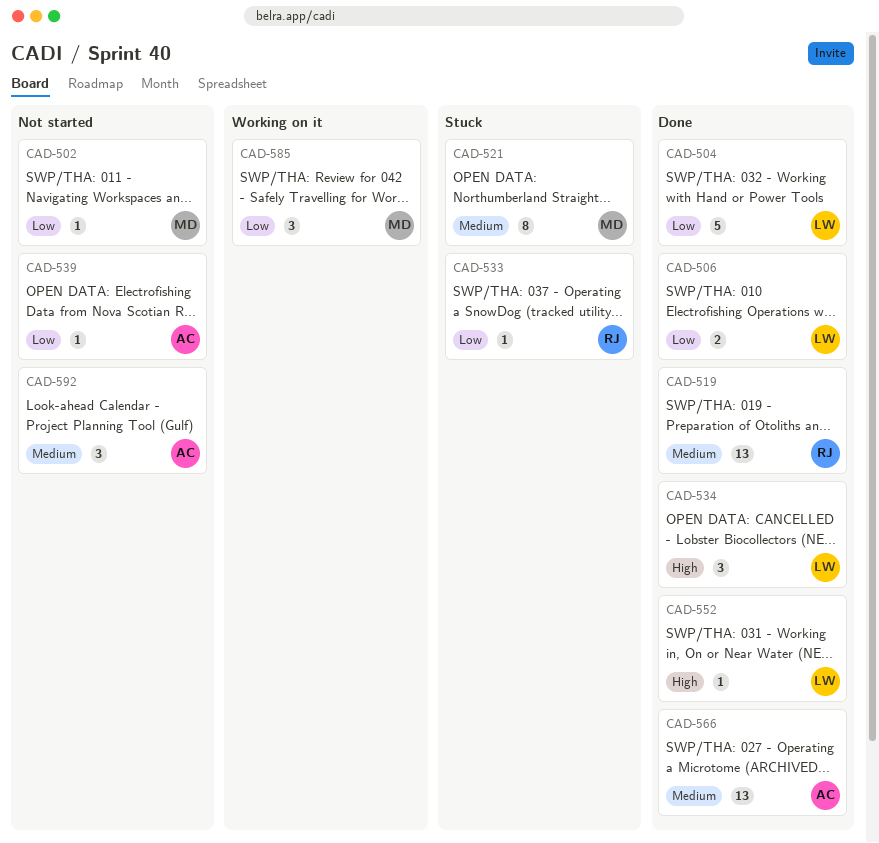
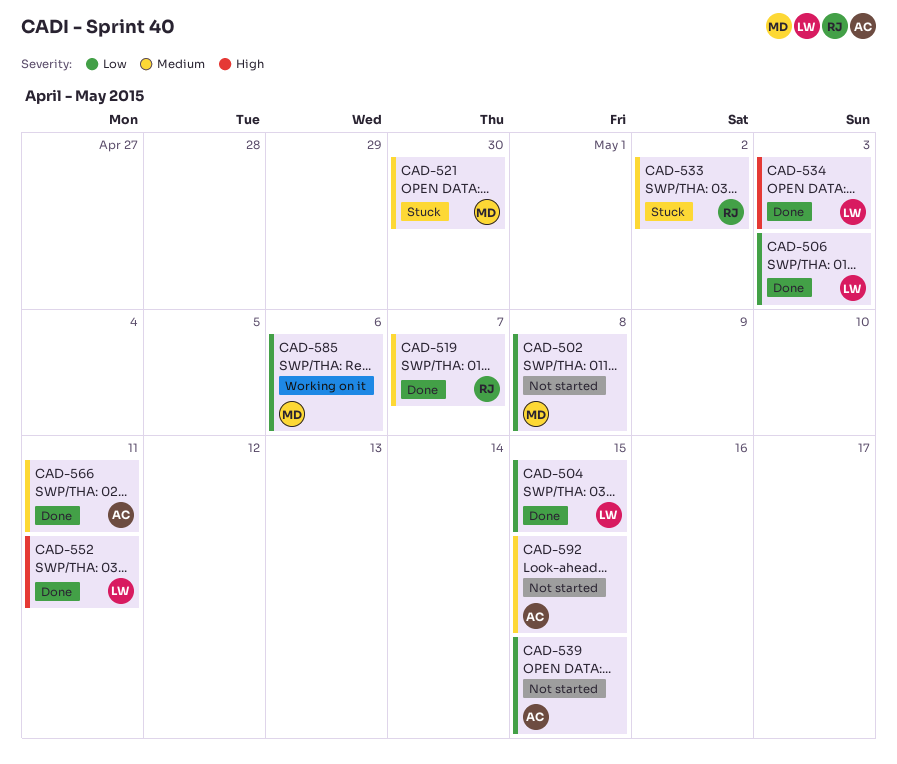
CAD-533, priority: Low -> Medium

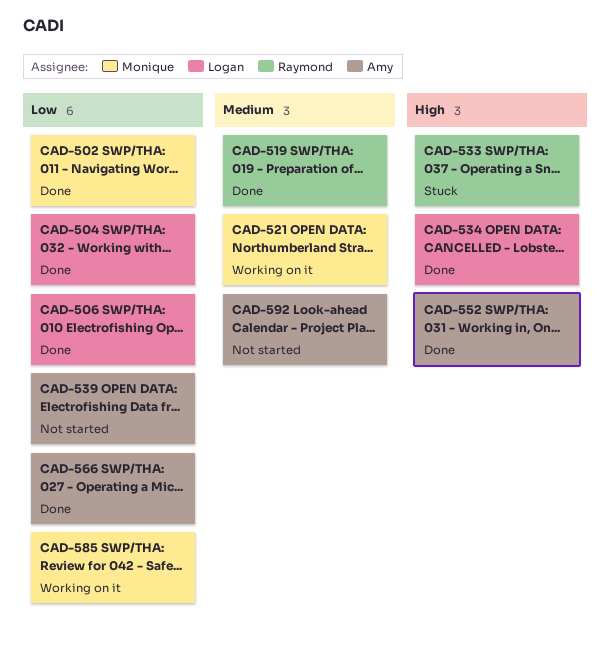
CAD-502, status: Not started -> Done
CAD-521, status: Stuck -> Working on it
CAD-533, priority: Medium -> High
CAD-552, owner: Logan -> Amy
CAD-566, priority: Medium -> Low

